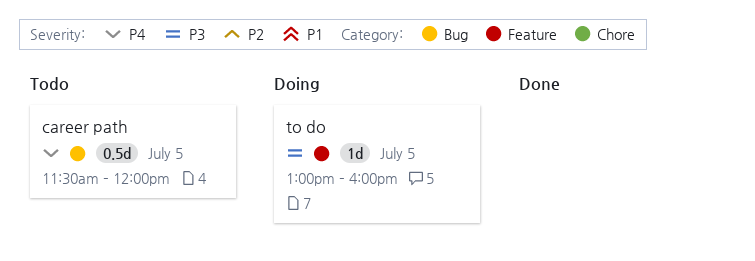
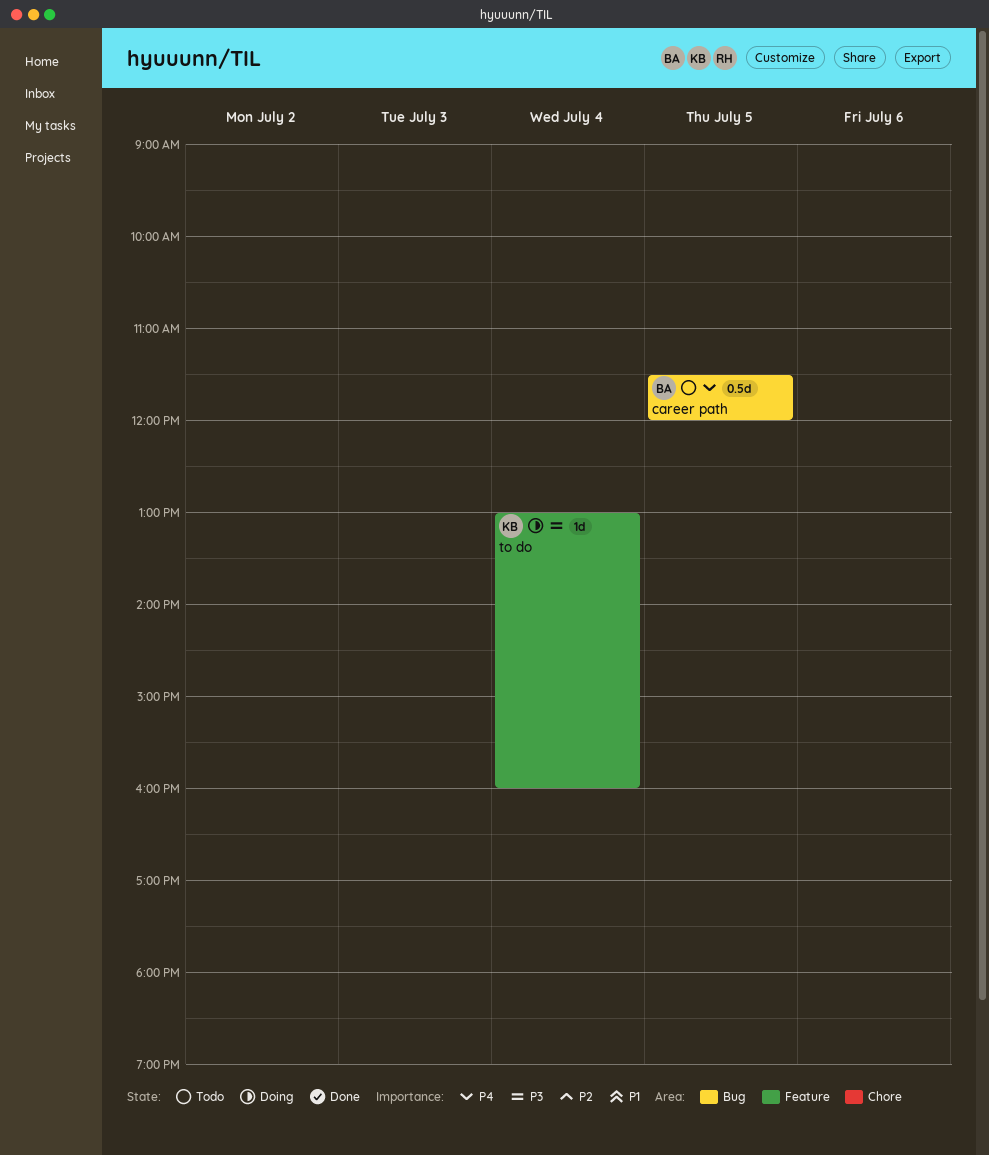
to do, day: Jul 5 -> Jul 4

